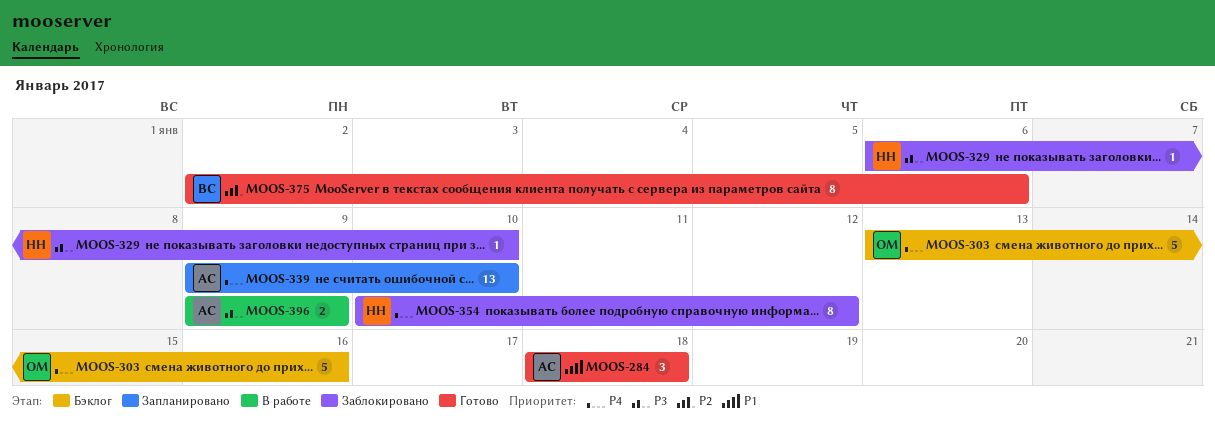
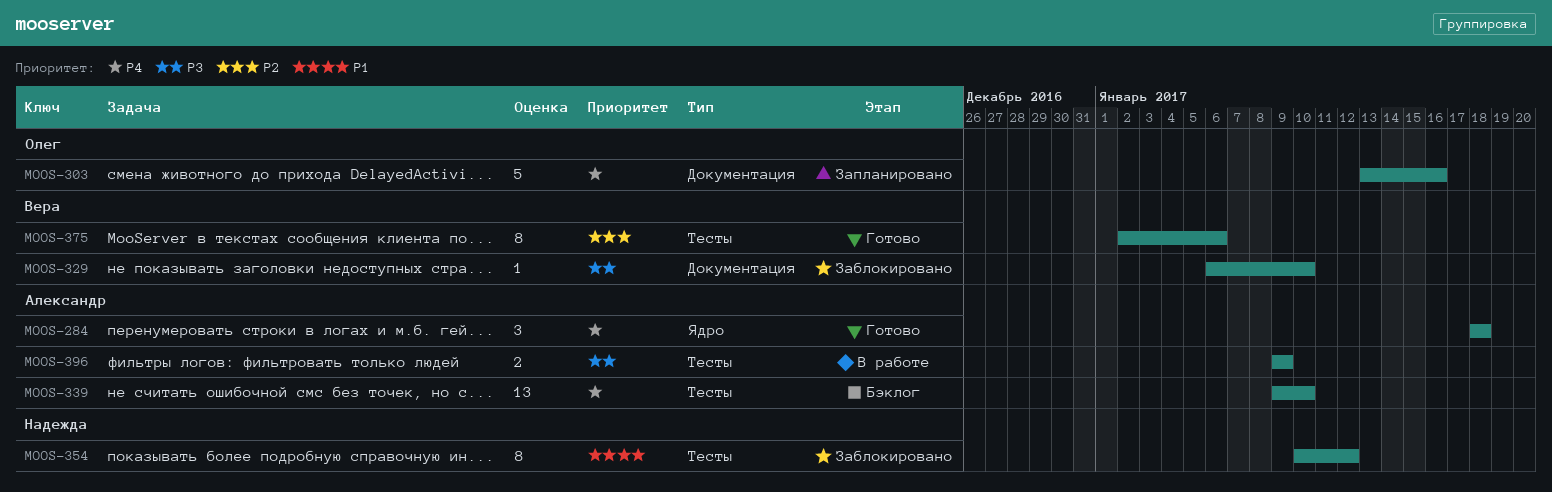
MOOS-284, priority: P1 -> P4
MOOS-303, status: Бэклог -> Запланировано
MOOS-329, owner: Надежда -> Вера
MOOS-339, status: Запланировано -> Бэклог
MOOS-354, priority: P4 -> P1

